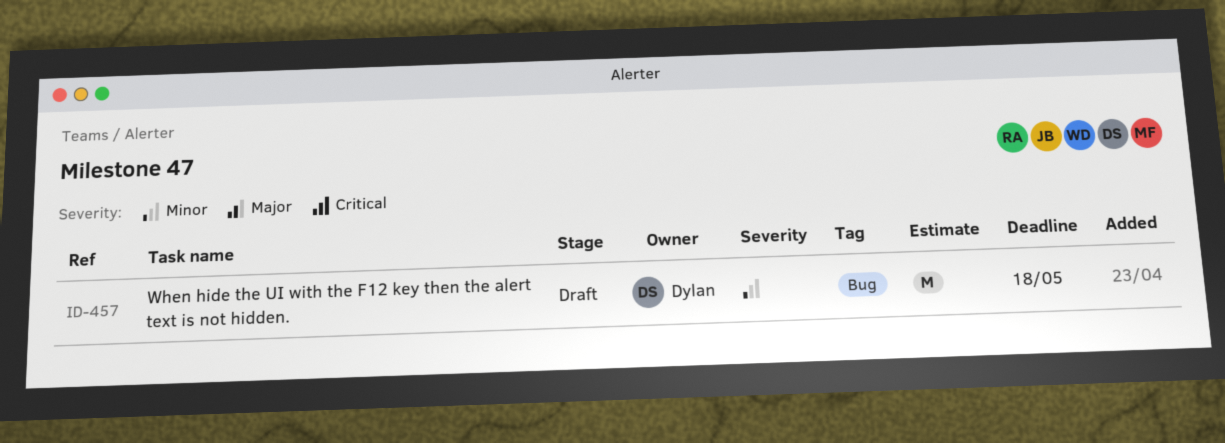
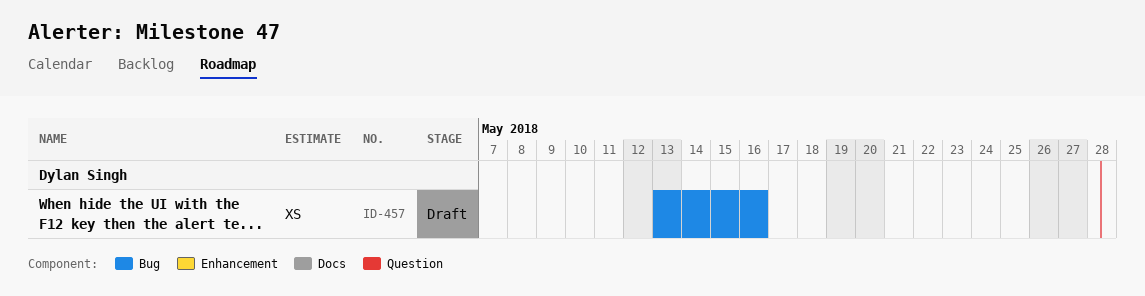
ID-457, estimate: M -> XS
ID-457, due: May 18 -> May 16

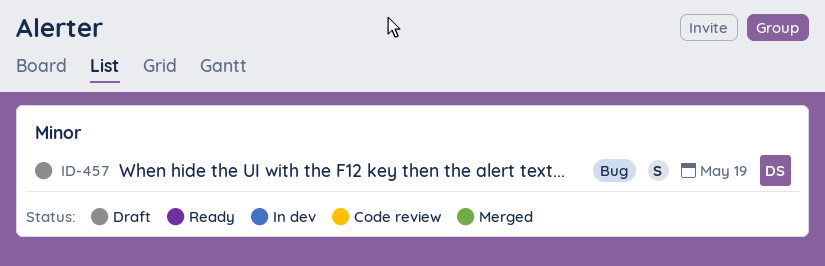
ID-457, estimate: XS -> S
ID-457, due: May 16 -> May 19

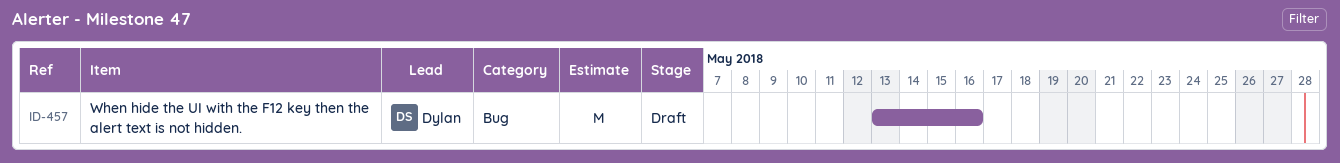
ID-457, estimate: S -> M
ID-457, due: May 19 -> May 16

